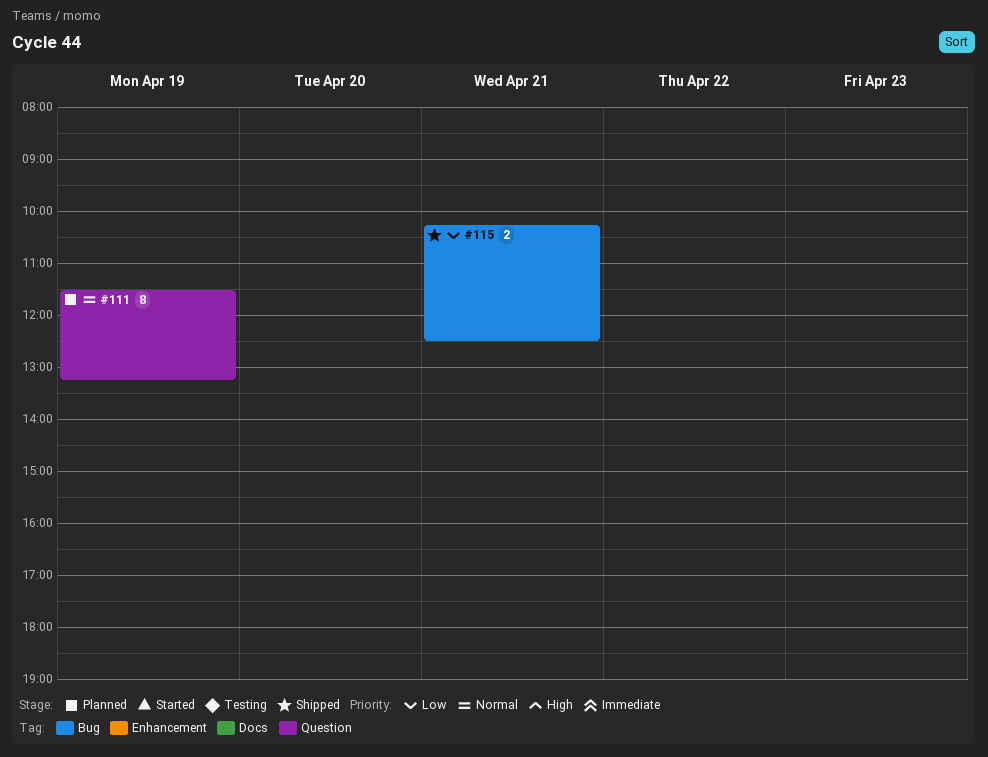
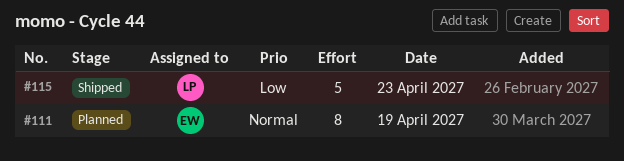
#115, estimate: 2 -> 5
#115, day: Apr 21 -> Apr 23

